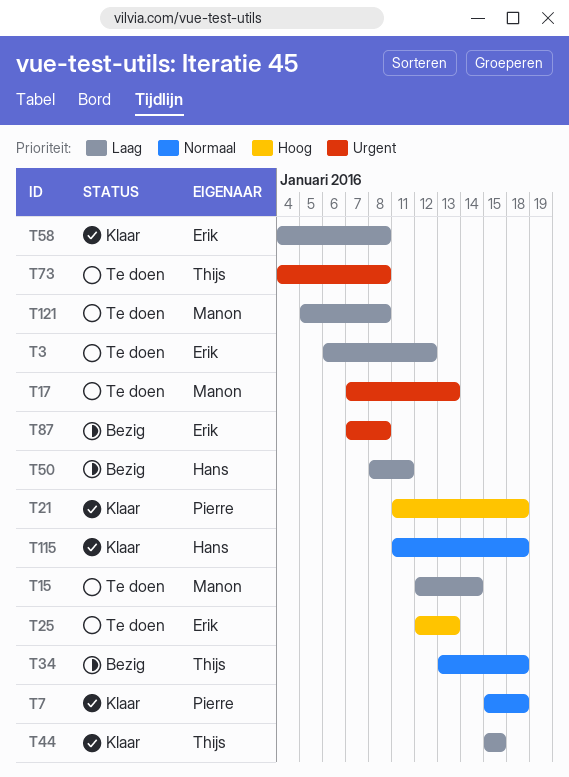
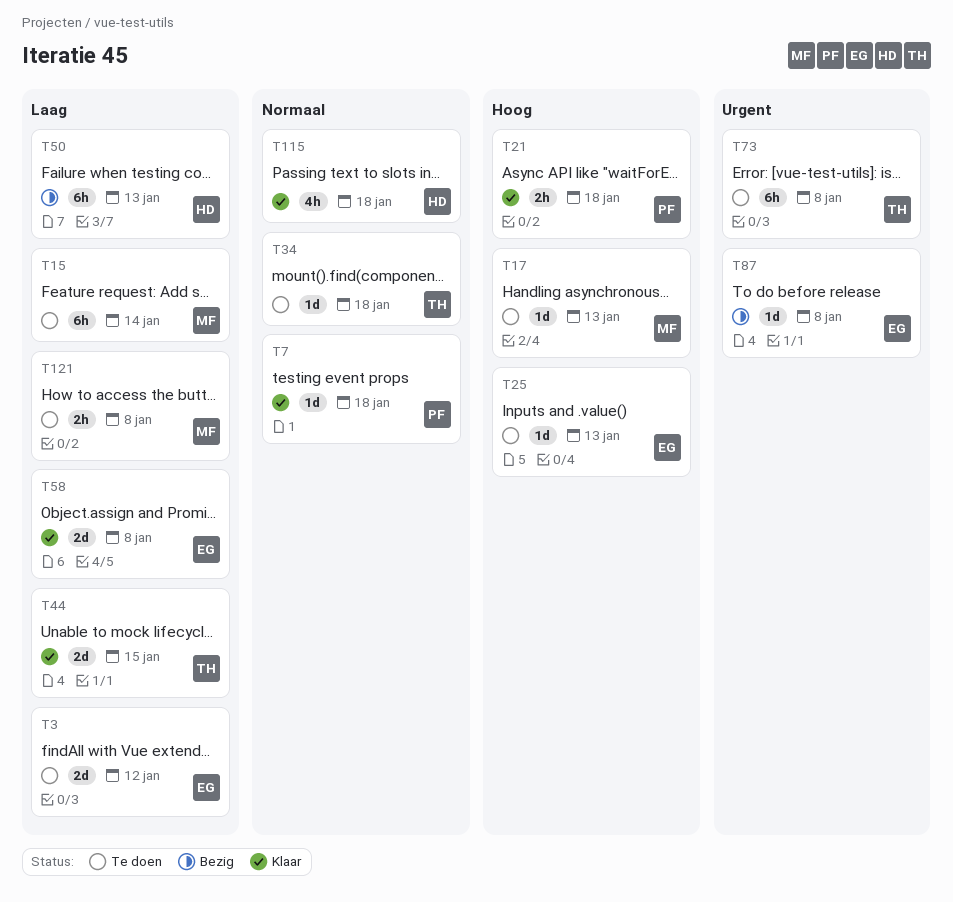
T17, priority: Urgent -> Hoog
T34, status: Bezig -> Te doen
T50, due: Jan 11 -> Jan 13

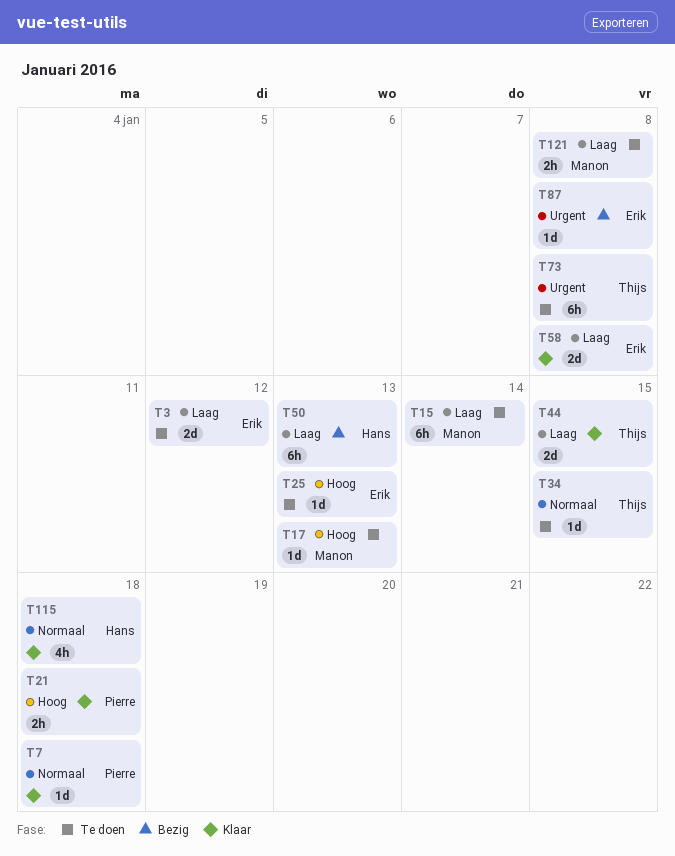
T34, due: Jan 18 -> Jan 15

